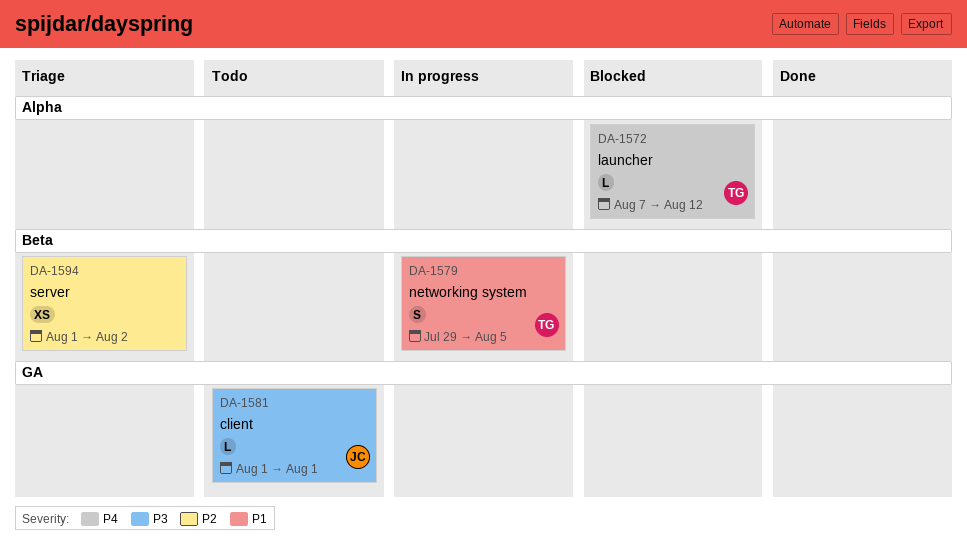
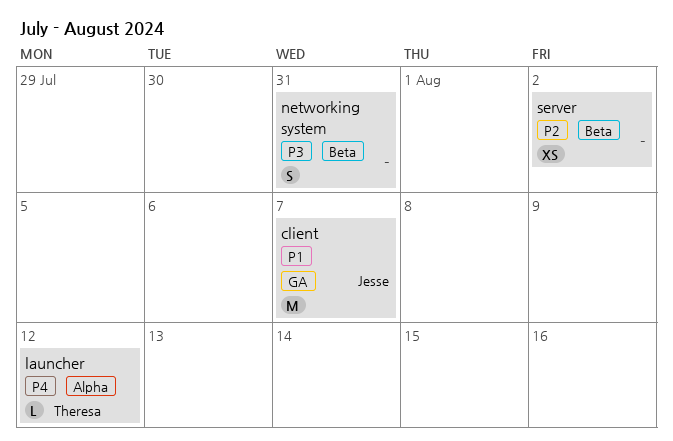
client, priority: P3 -> P1
client, estimate: L -> M
client, due: Aug 1 -> Aug 7
networking system, owner: Theresa -> none
networking system, priority: P1 -> P3
networking system, due: Aug 5 -> Jul 31

